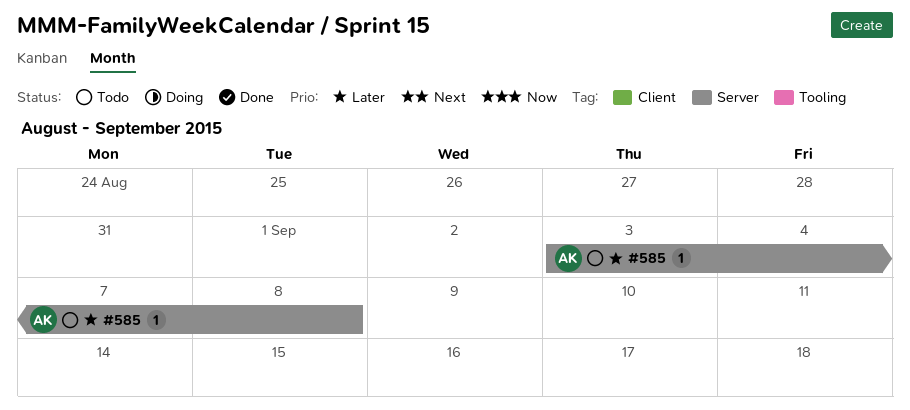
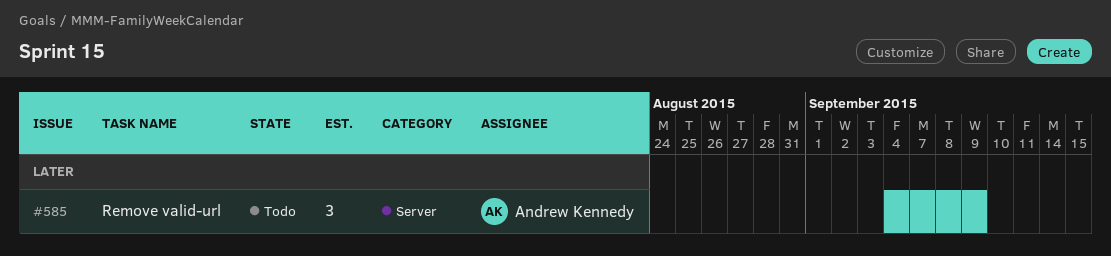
#585, estimate: 1 -> 3
#585, start: Sep 3 -> Sep 4
#585, due: Sep 8 -> Sep 9

